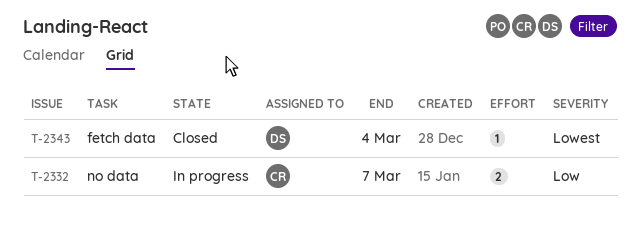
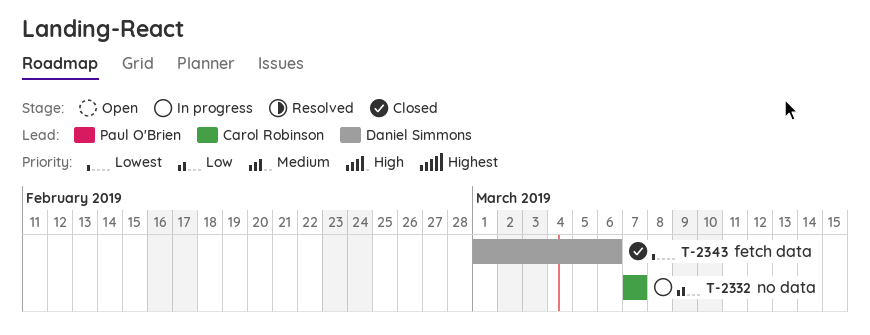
T-2343, due: Mar 4 -> Mar 6

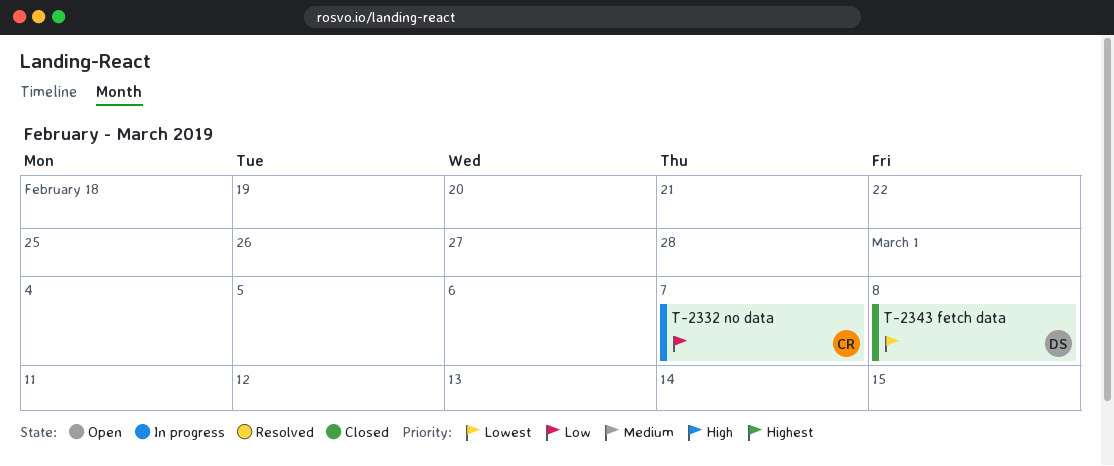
T-2343, due: Mar 6 -> Mar 8

